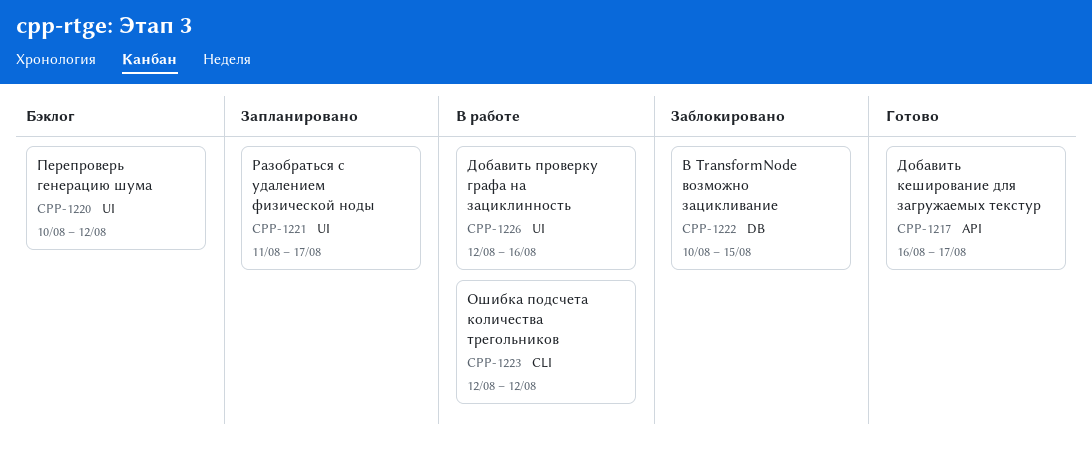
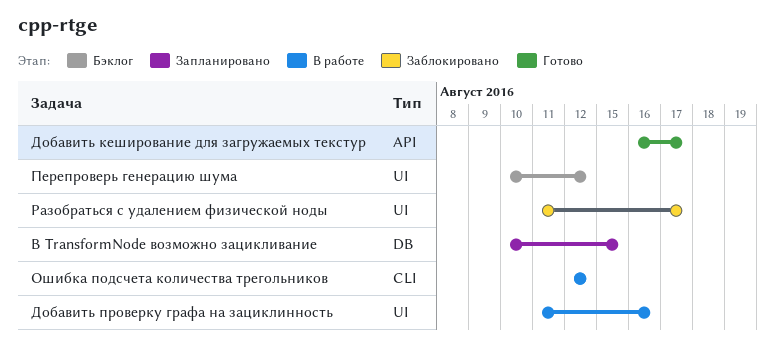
В TransformNode возможно зацикливание, status: Заблокировано -> Запланировано
Добавить проверку графа на зациклинность, start: Aug 12 -> Aug 11
Разобраться с удалением физической ноды, status: Запланировано -> Заблокировано

